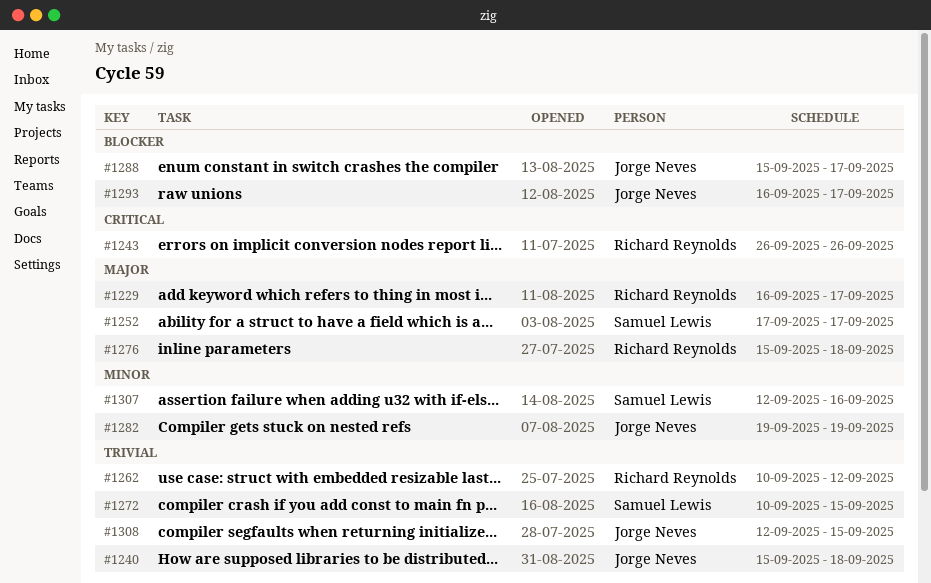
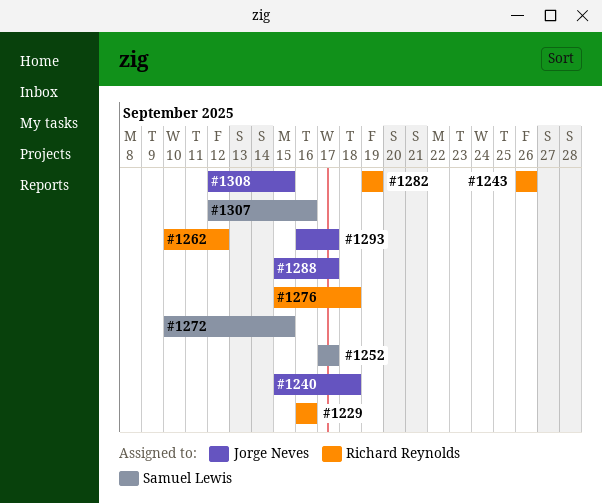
#1229, due: Sep 17 -> Sep 16
#1282, owner: Jorge Neves -> Richard Reynolds

